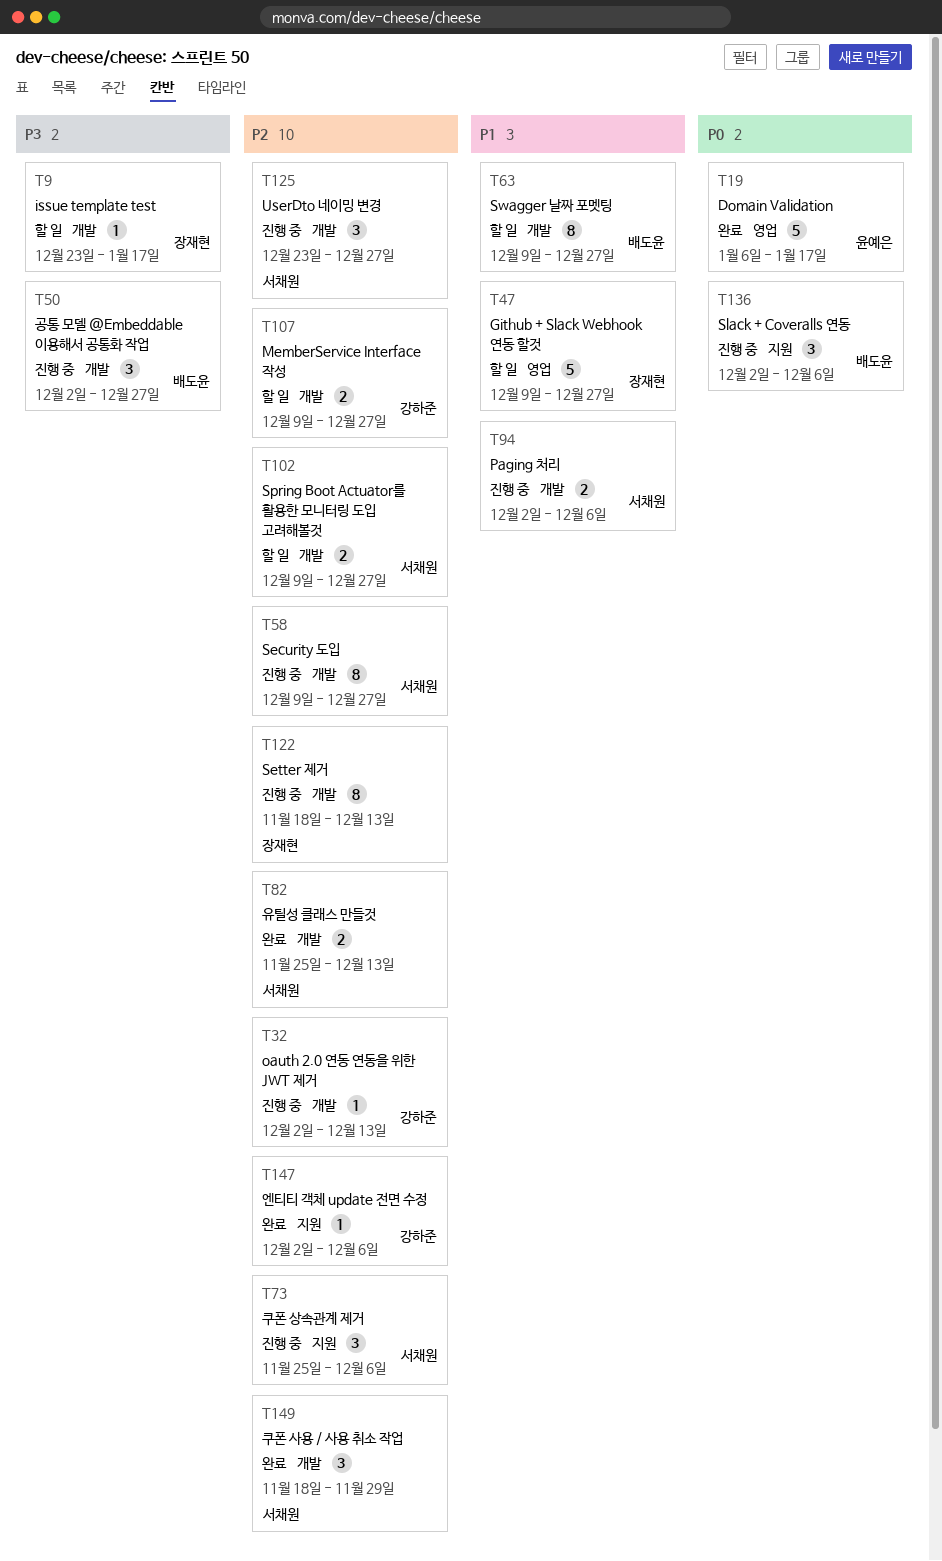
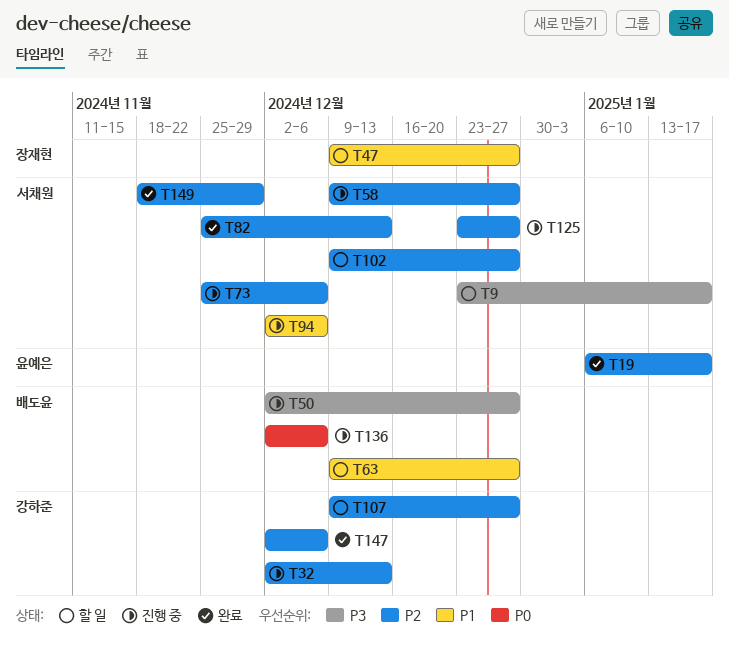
T9, owner: 장재현 -> 서채원
T19, priority: P0 -> P2
T122: present -> none

